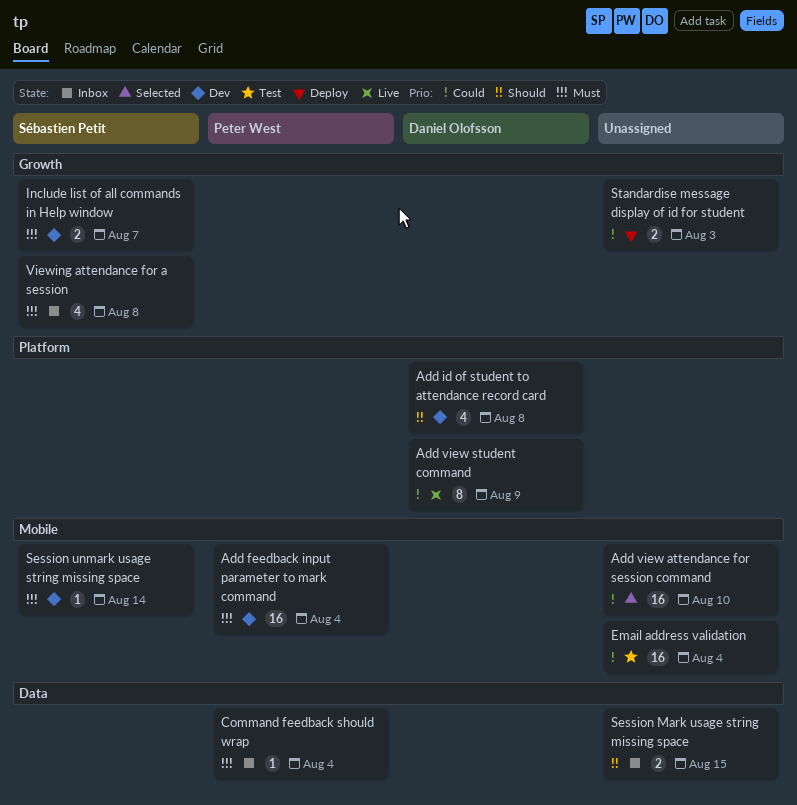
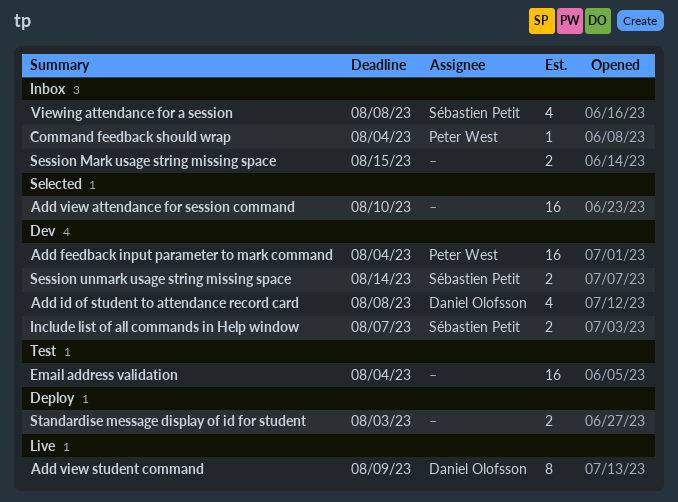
Session unmark usage string missing space, estimate: 1 -> 2

